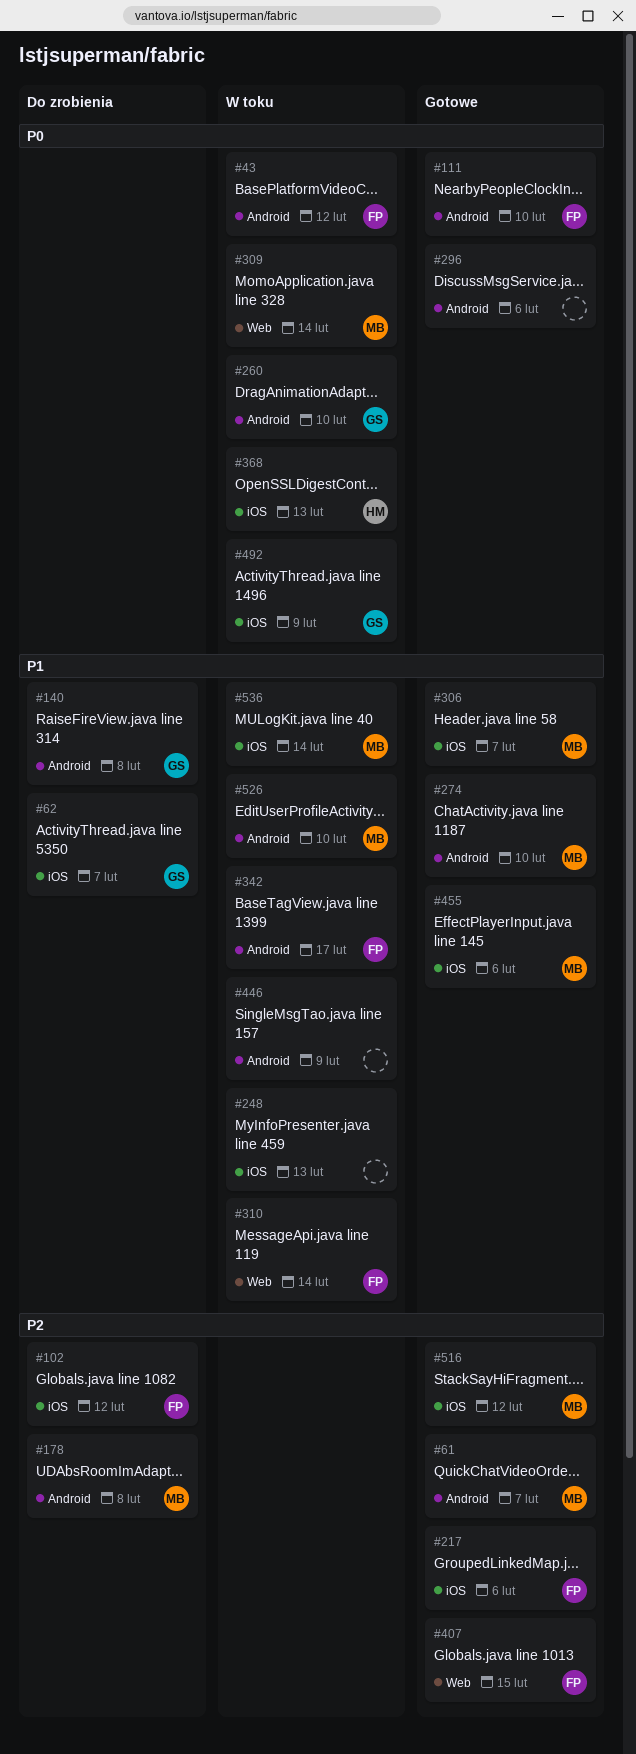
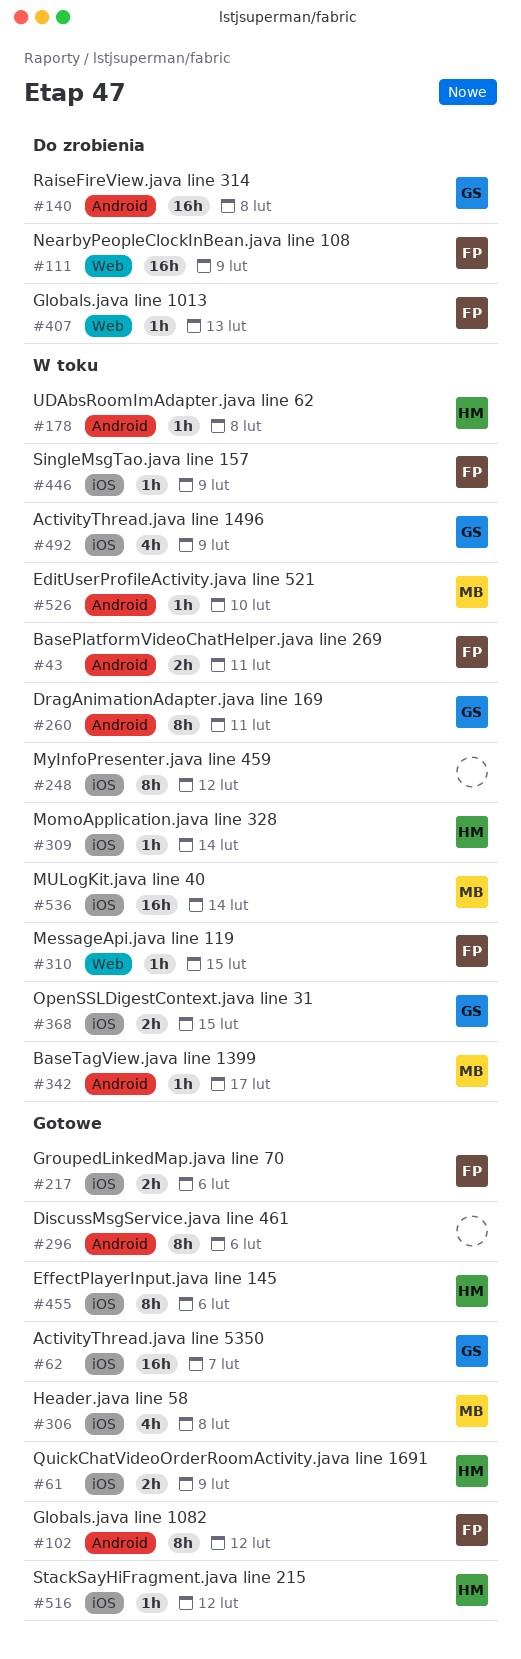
#43, due: Feb 12 -> Feb 11
#61, owner: MB -> HM
#61, label: Android -> iOS
#61, due: Feb 7 -> Feb 9
#62, status: Do zrobienia -> Gotowe
#102, status: Do zrobienia -> Gotowe
#102, label: iOS -> Android
#111, status: Gotowe -> Do zrobienia
#111, label: Android -> Web
#111, due: Feb 10 -> Feb 9
#178, status: Do zrobienia -> W toku
#178, owner: MB -> HM
#248, due: Feb 13 -> Feb 12
#260, due: Feb 10 -> Feb 11
#274: present -> none
#306, due: Feb 7 -> Feb 8
#309, owner: MB -> HM
#309, label: Web -> iOS
#310, due: Feb 14 -> Feb 15
#342, owner: FP -> MB
#368, owner: HM -> GS
#368, due: Feb 13 -> Feb 15
#407, status: Gotowe -> Do zrobienia
#407, due: Feb 15 -> Feb 13
#446, owner: none -> FP
#446, label: Android -> iOS
#455, owner: MB -> HM
#516, owner: MB -> HM

